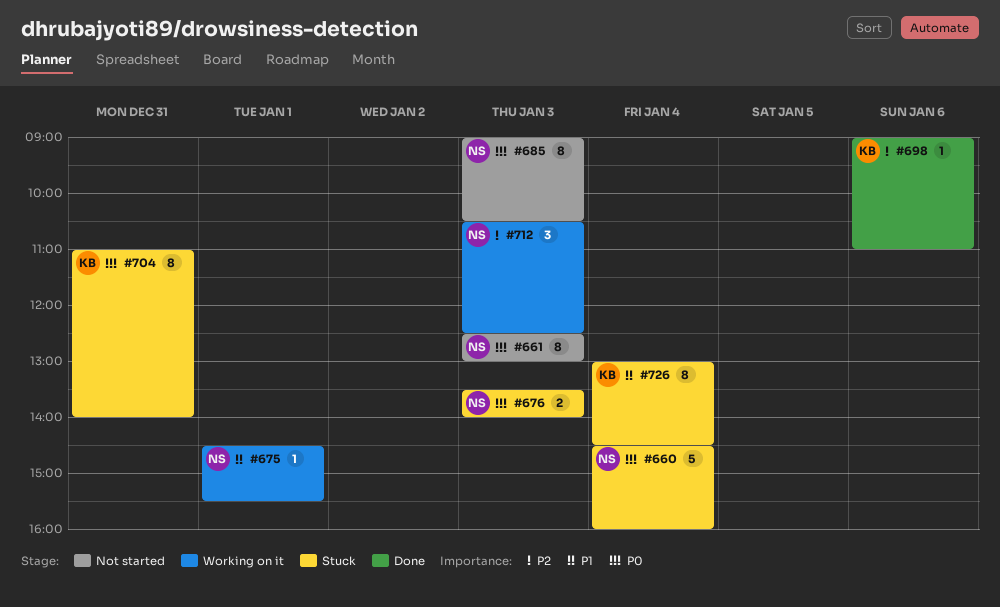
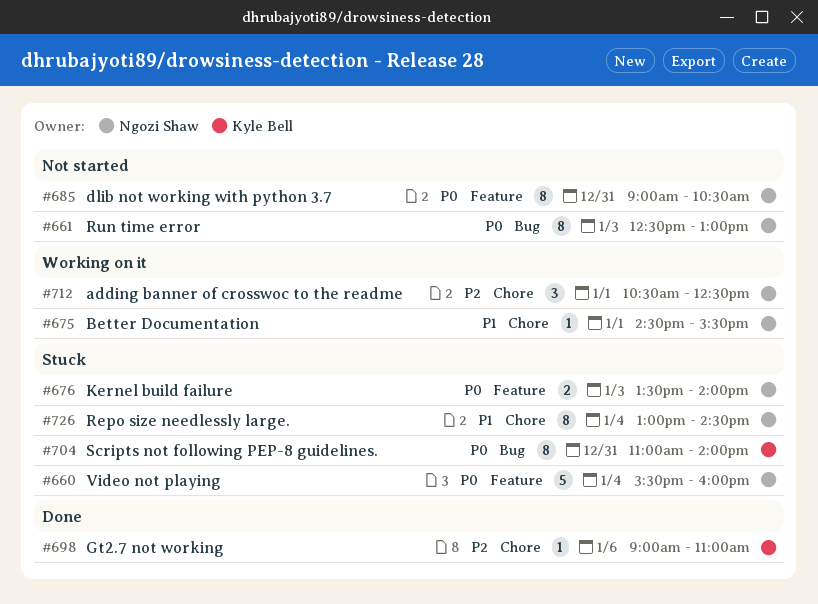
#660, begins: 14:30 -> 15:30
#685, day: Jan 3 -> Dec 31
#712, day: Jan 3 -> Jan 1
#726, owner: Kyle Bell -> Ngozi Shaw

